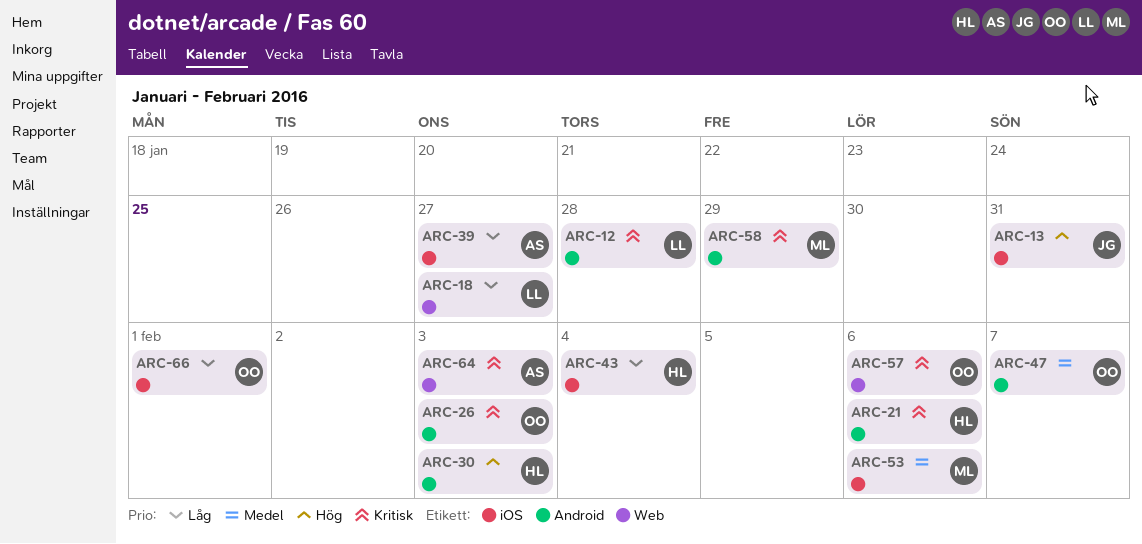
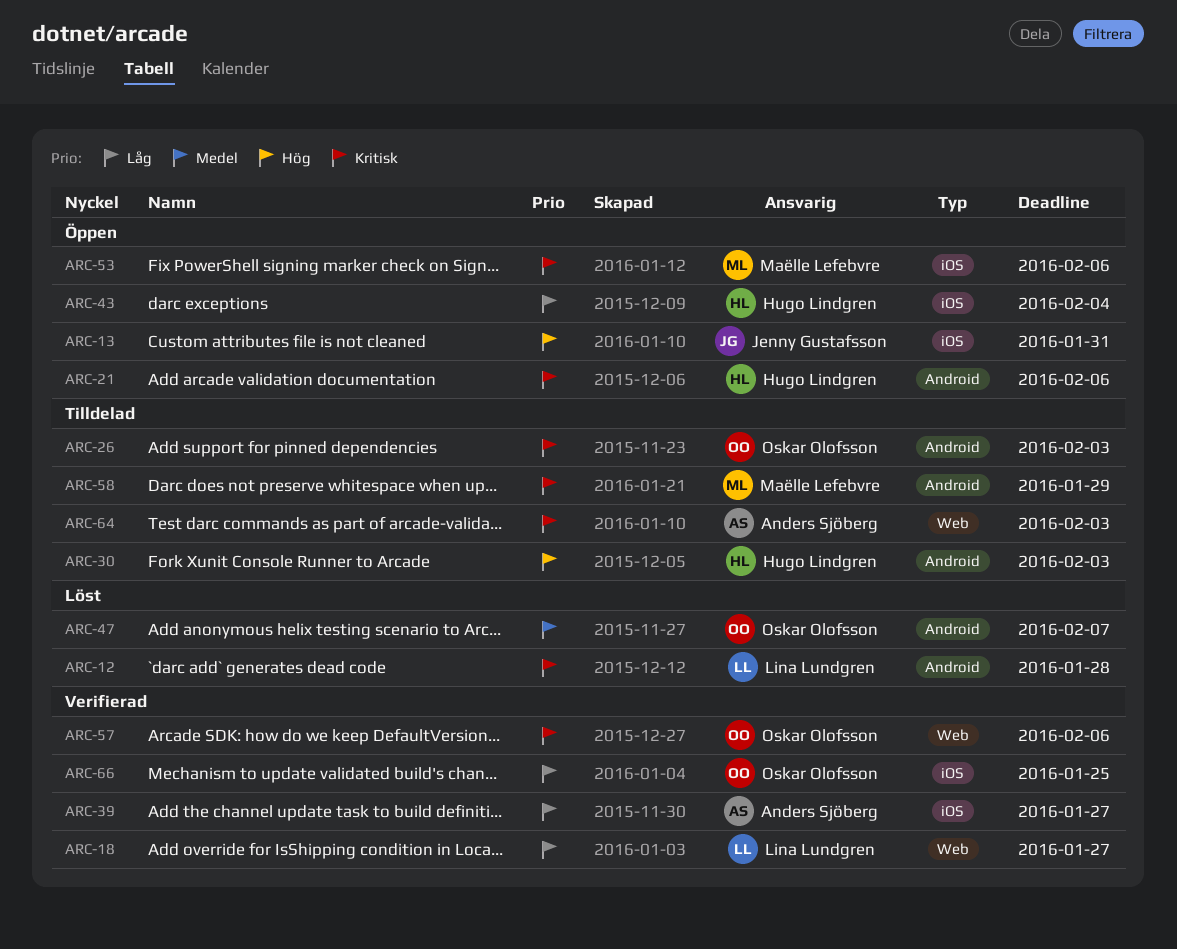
ARC-53, priority: Medel -> Kritisk
ARC-66, due: Feb 1 -> Jan 25

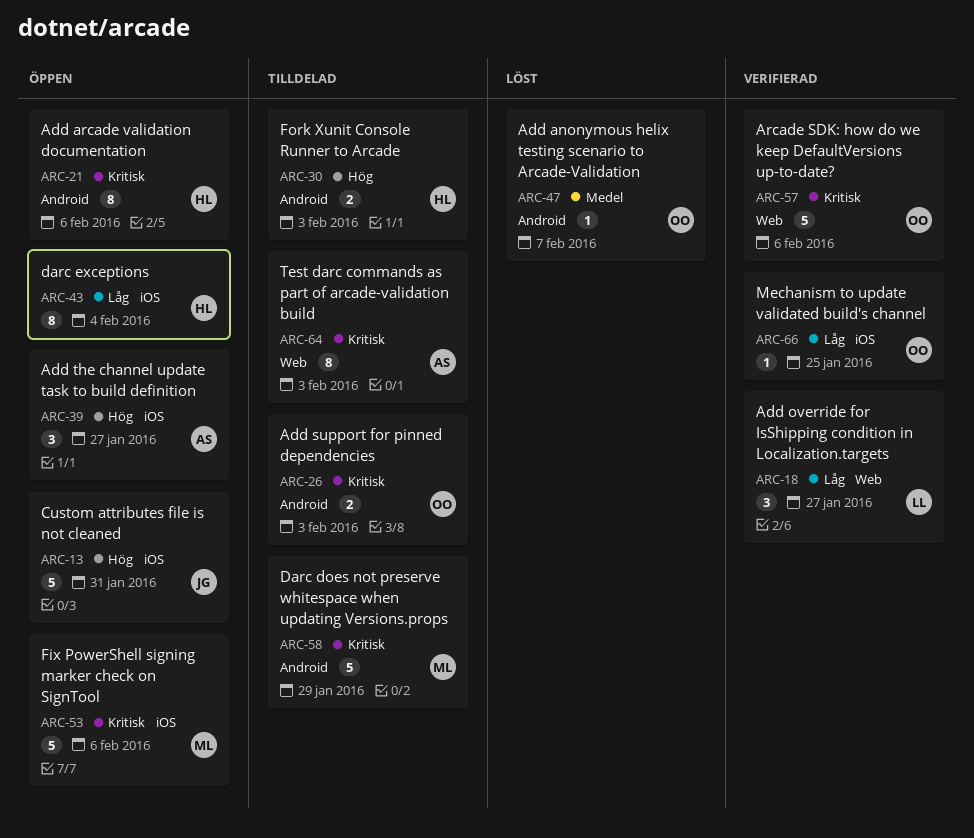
ARC-12: present -> none
ARC-39, status: Verifierad -> Öppen
ARC-39, priority: Låg -> Hög

